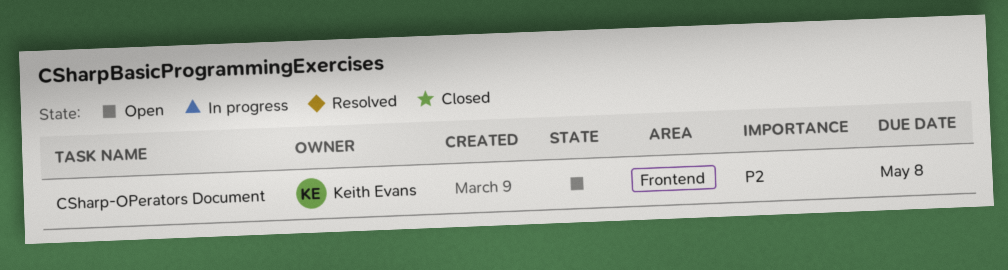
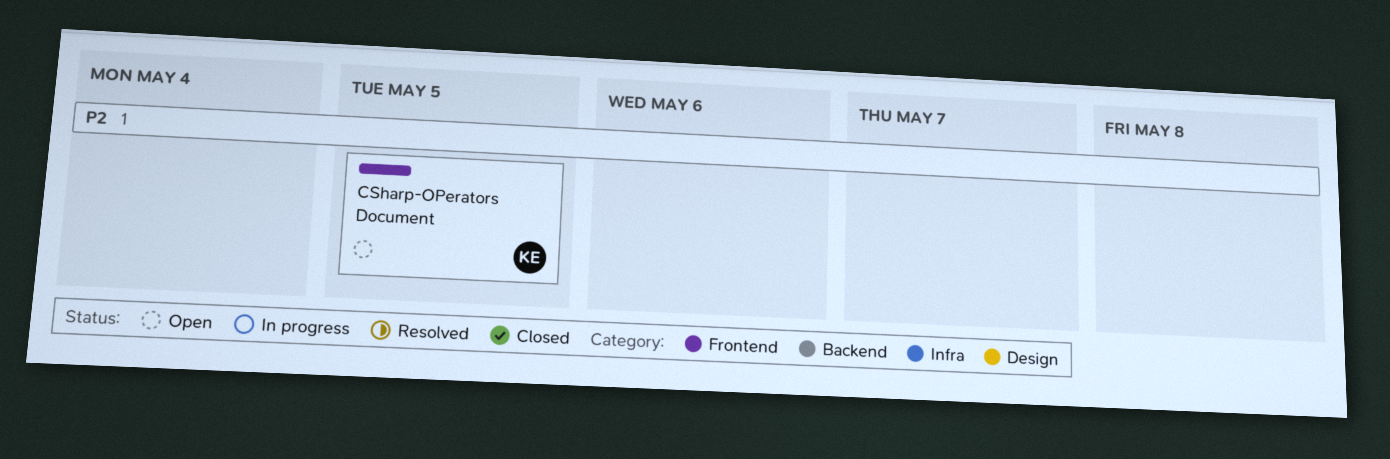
CSharp-OPerators Document, due: May 8 -> May 5

